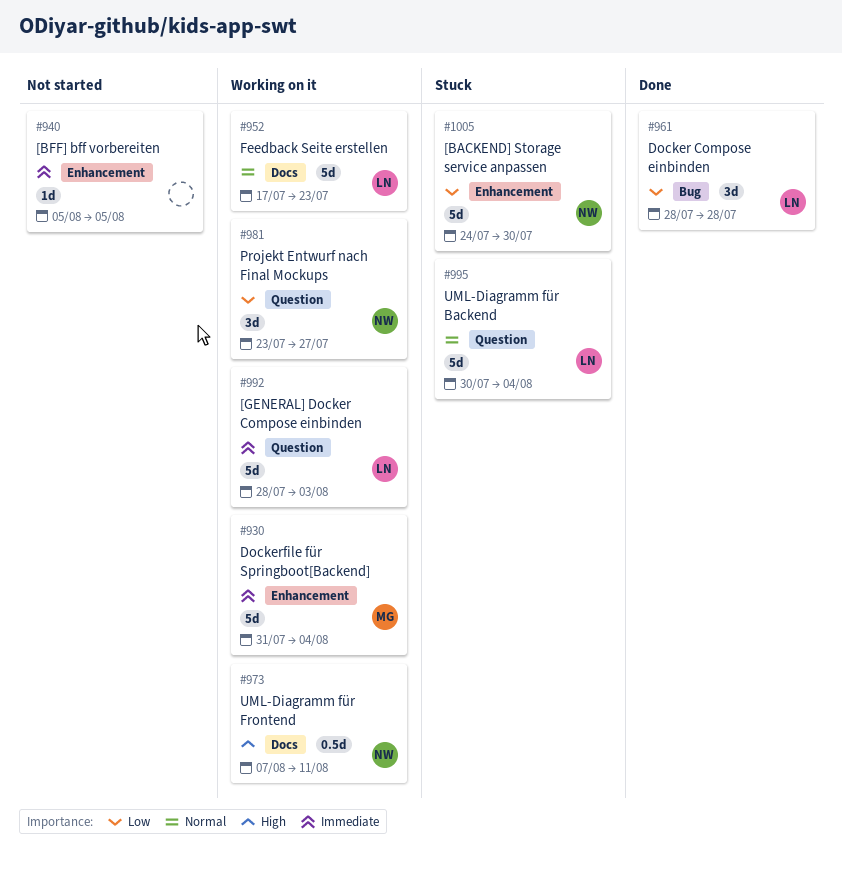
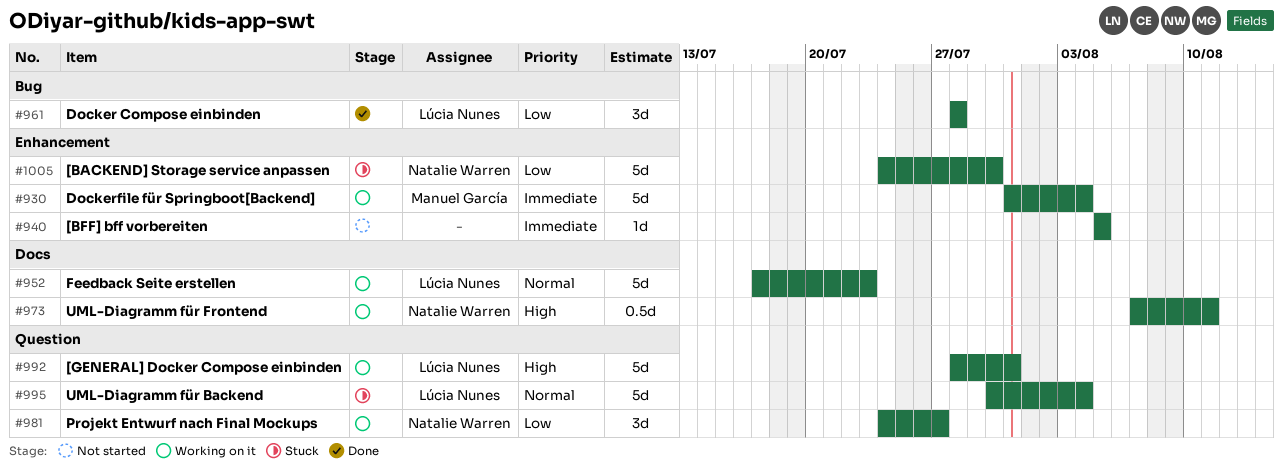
#981, start: Jul 23 -> Jul 24
#992, priority: Immediate -> High
#992, due: Aug 3 -> Jul 31

